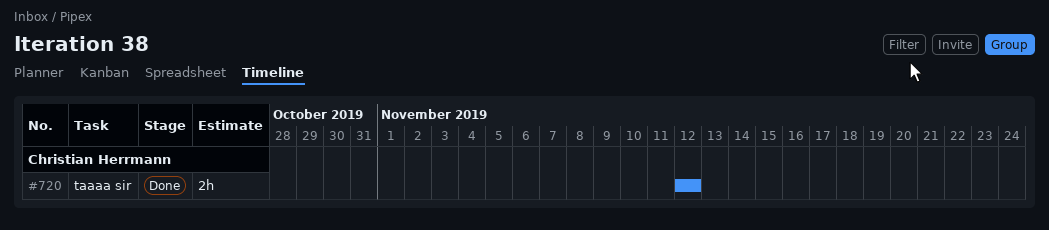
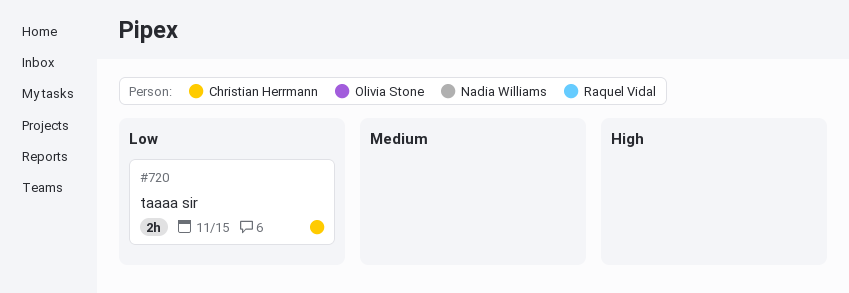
#720, due: Nov 12 -> Nov 15

